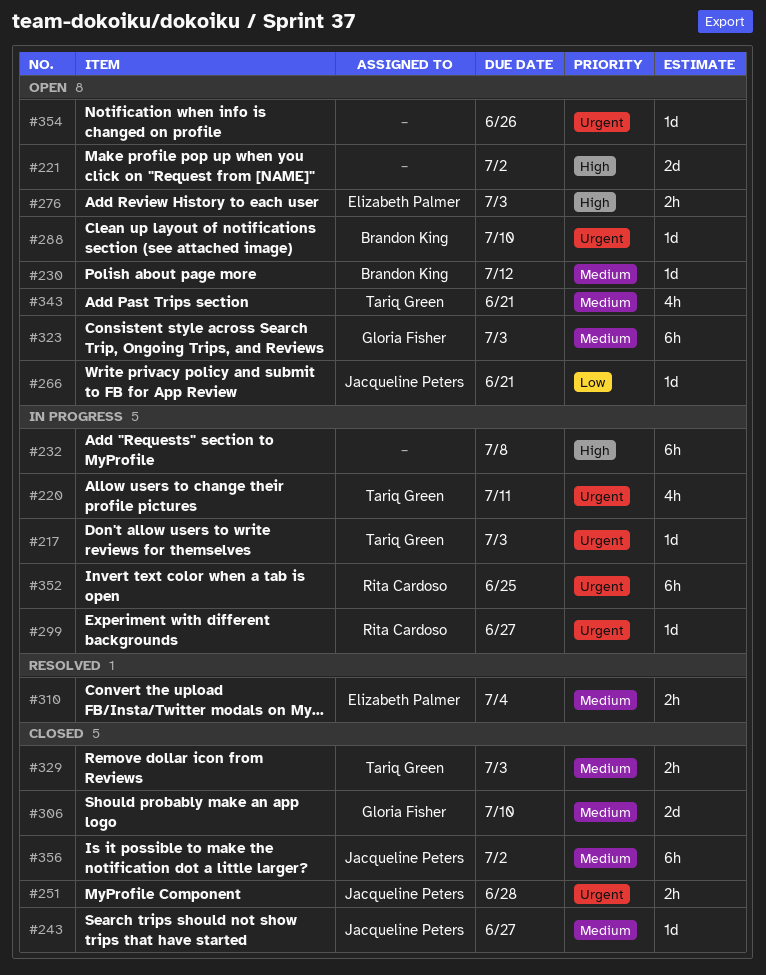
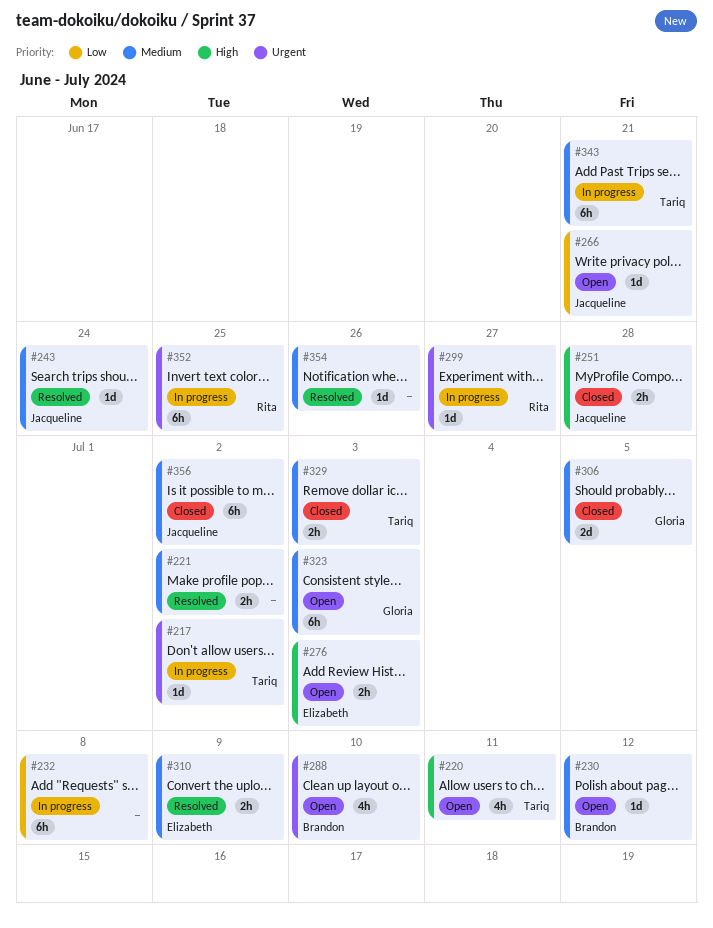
#217, due: Jul 3 -> Jul 2
#220, status: In progress -> Open
#220, priority: Urgent -> High
#221, status: Open -> Resolved
#221, priority: High -> Medium
#221, estimate: 2d -> 2h
#232, priority: High -> Low
#243, status: Closed -> Resolved
#243, due: Jun 27 -> Jun 24
#251, priority: Urgent -> High
#288, estimate: 1d -> 4h
#306, due: Jul 10 -> Jul 5
#310, due: Jul 4 -> Jul 9
#343, status: Open -> In progress
#343, estimate: 4h -> 6h
#354, status: Open -> Resolved
#354, priority: Urgent -> Medium

